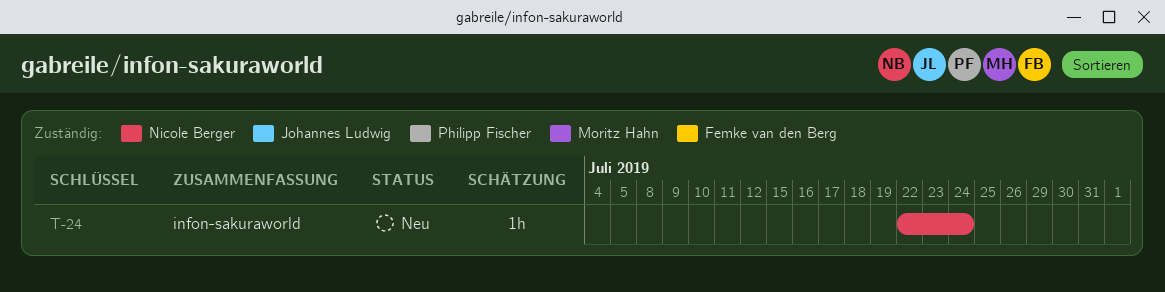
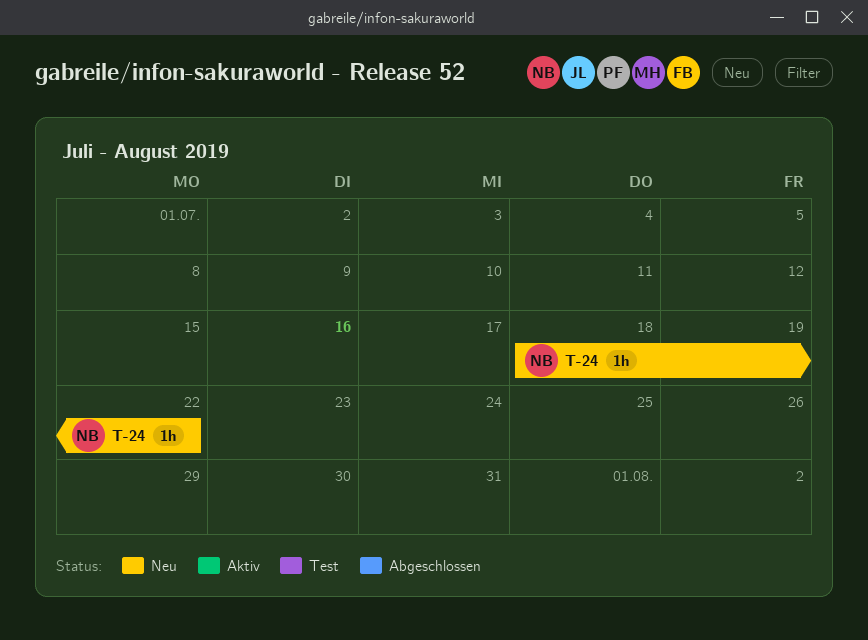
T-24, start: Jul 22 -> Jul 18
T-24, due: Jul 24 -> Jul 22

